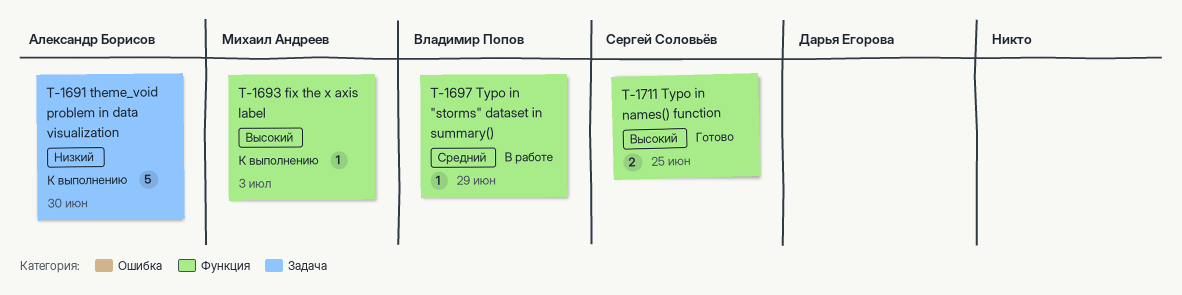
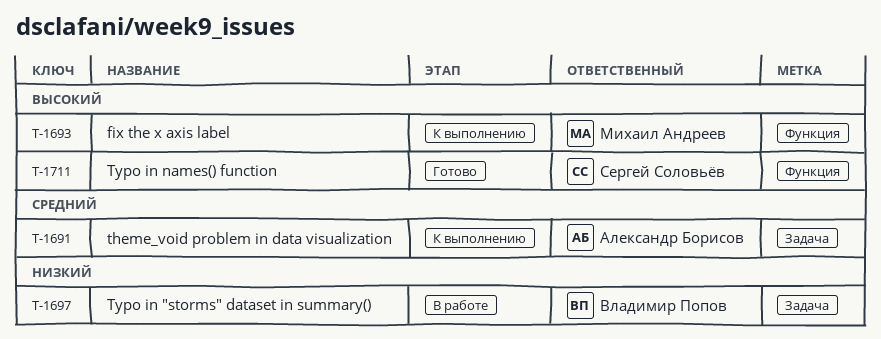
T-1691, priority: Низкий -> Средний
T-1697, priority: Средний -> Низкий
T-1697, label: Функция -> Задача

